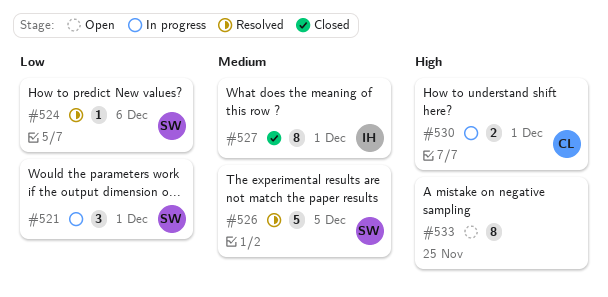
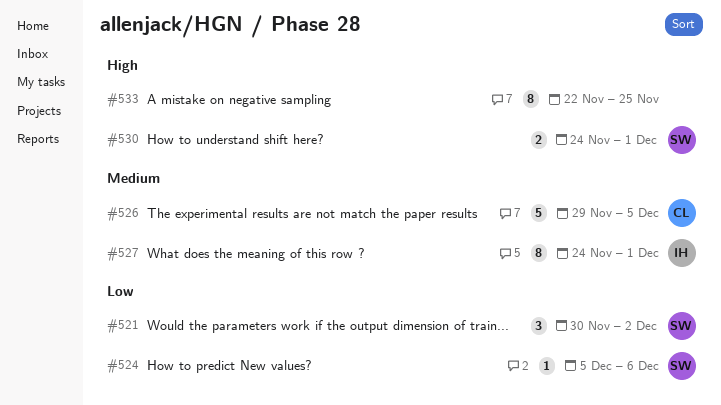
#521, due: Dec 1 -> Dec 2
#526, owner: SW -> CL
#530, owner: CL -> SW

